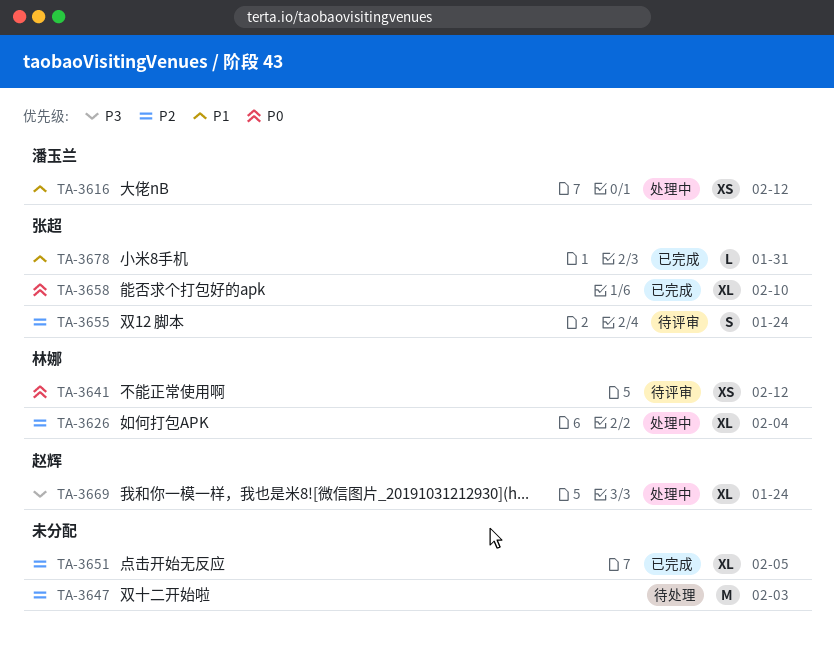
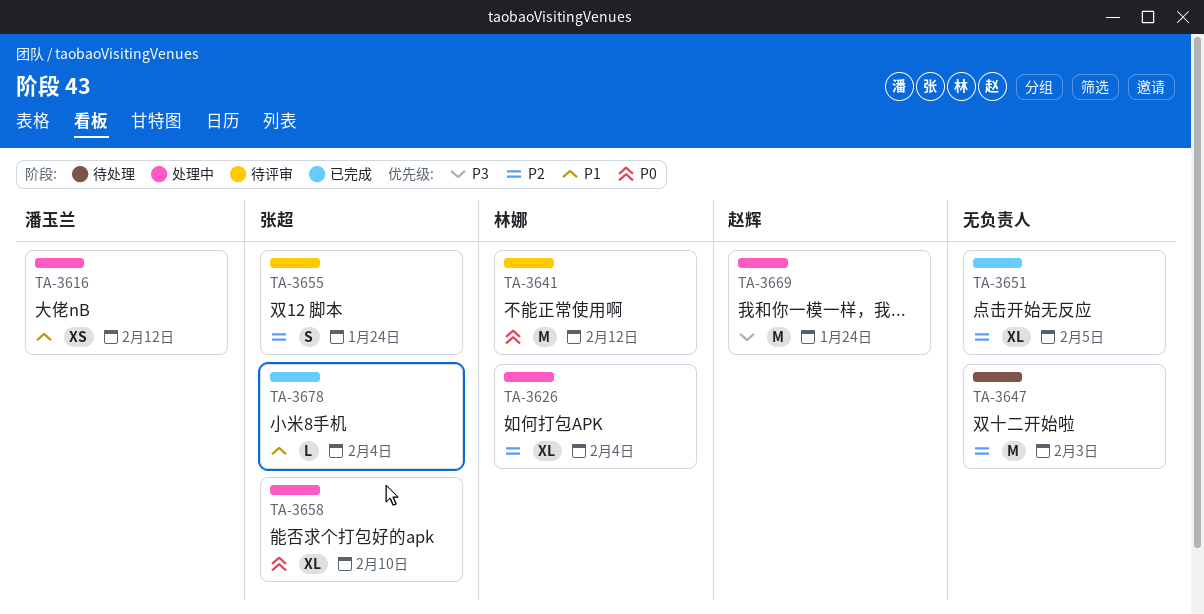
TA-3641, estimate: XS -> M
TA-3658, status: 已完成 -> 处理中
TA-3669, estimate: XL -> M
TA-3678, due: Jan 31 -> Feb 4

